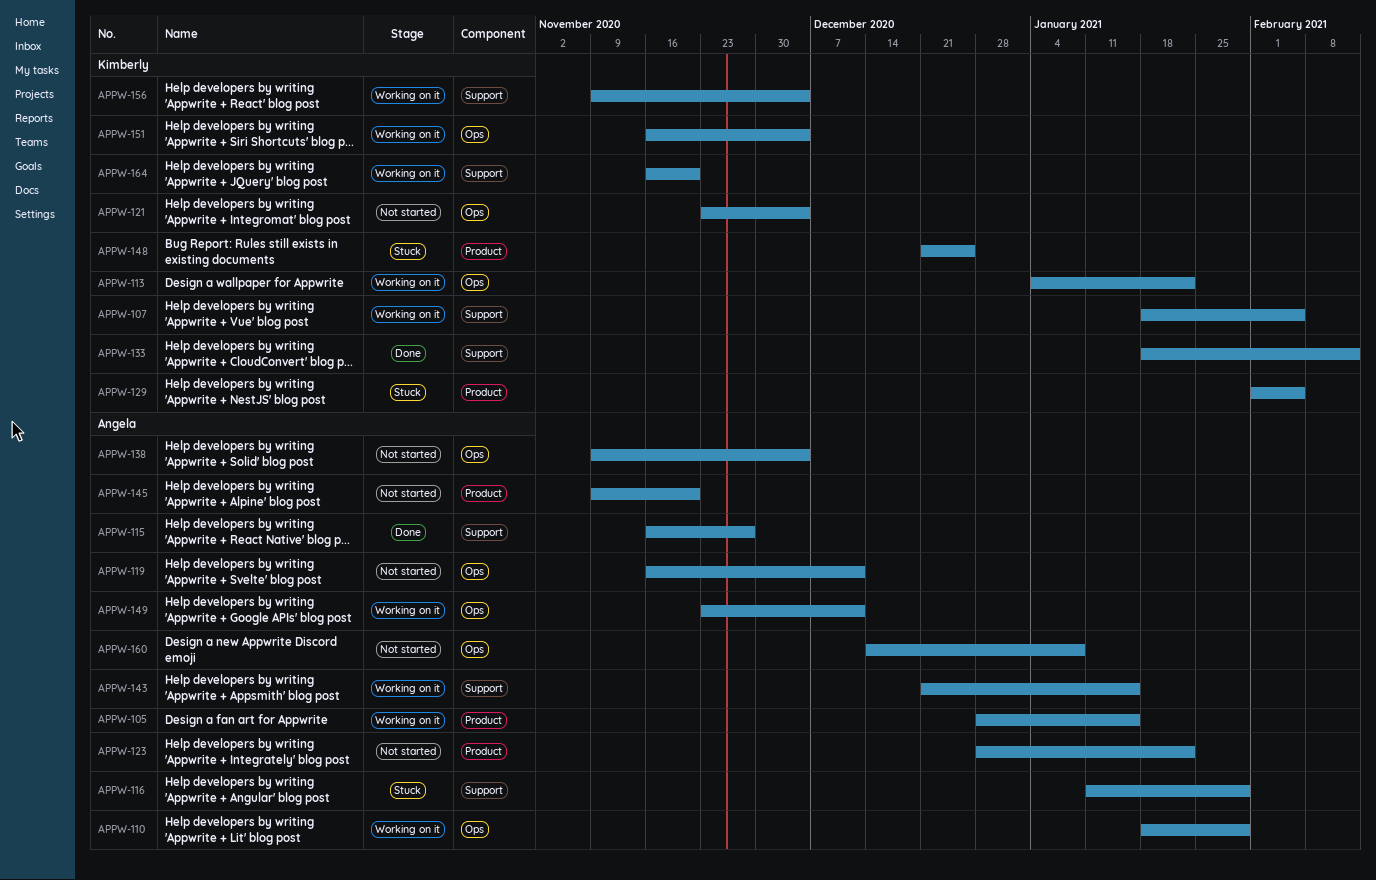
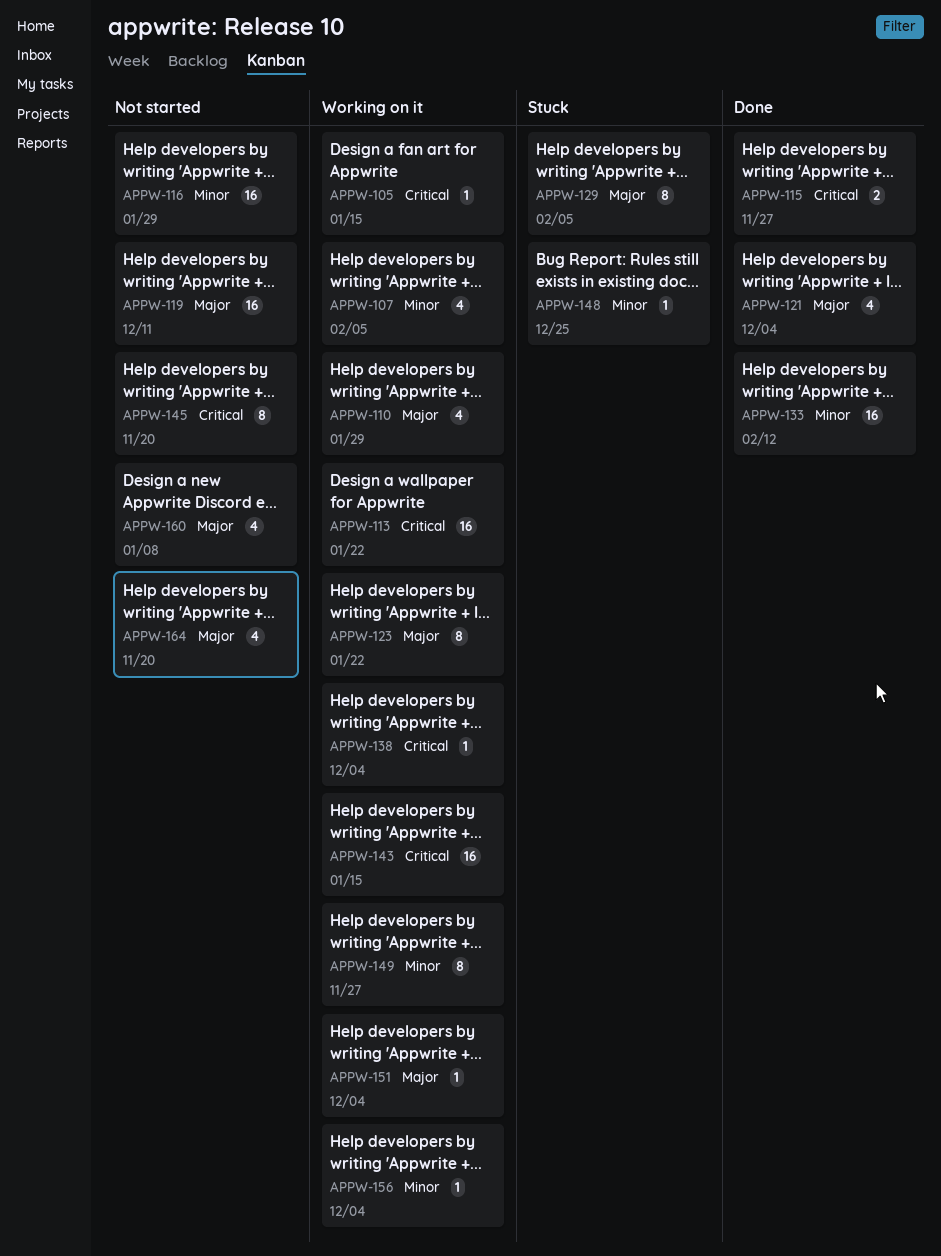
APPW-116, status: Stuck -> Not started
APPW-121, status: Not started -> Done
APPW-123, status: Not started -> Working on it
APPW-138, status: Not started -> Working on it
APPW-149, due: Dec 11 -> Nov 27
APPW-164, status: Working on it -> Not started

